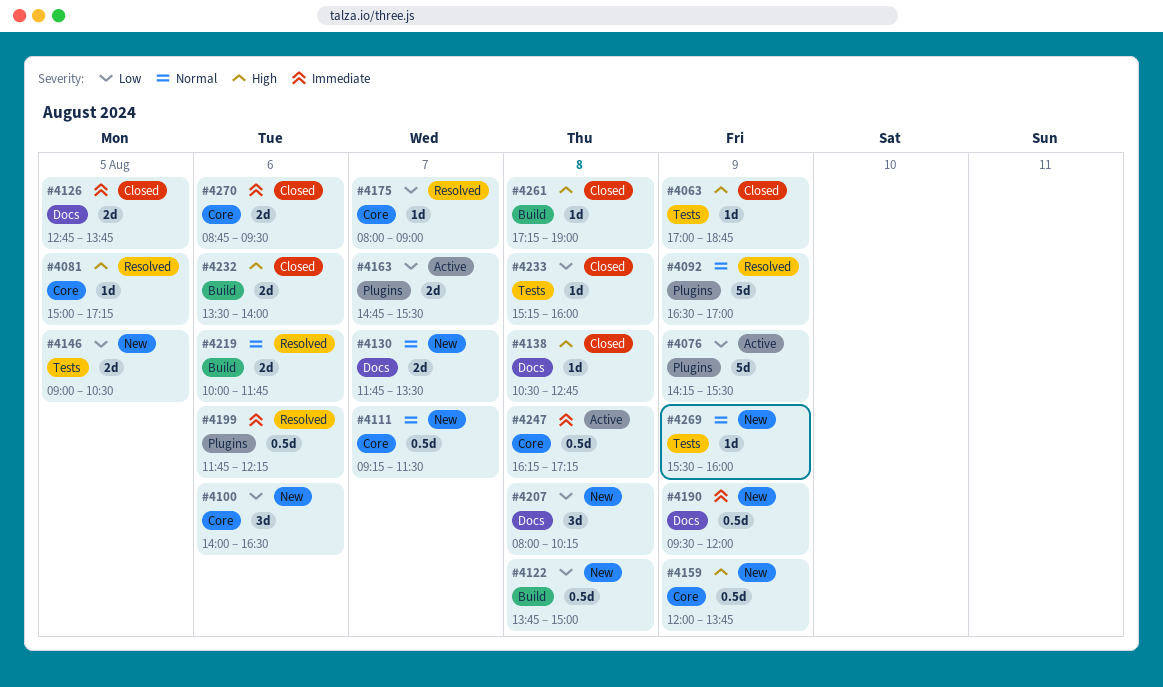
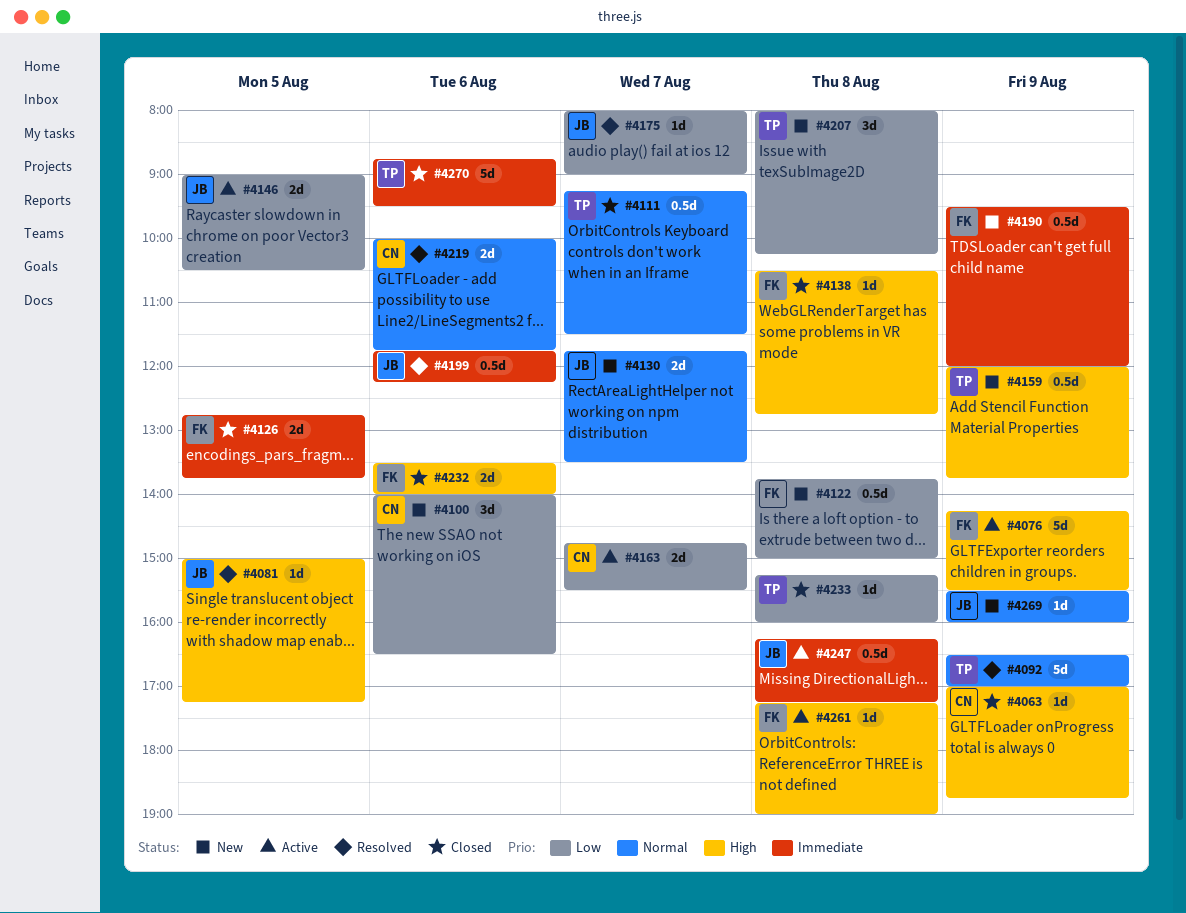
#4076, priority: Low -> High
#4111, status: New -> Closed
#4146, status: New -> Active
#4261, status: Closed -> Active
#4270, estimate: 2d -> 5d

